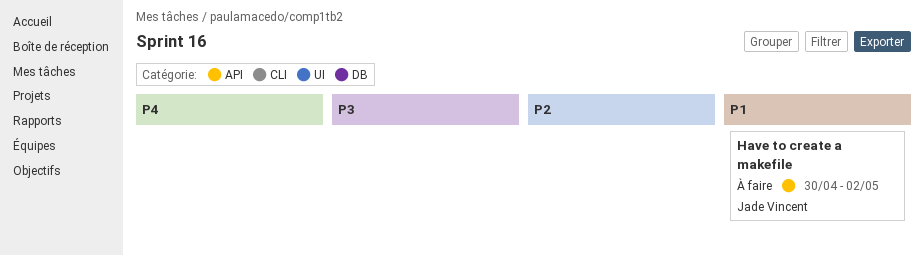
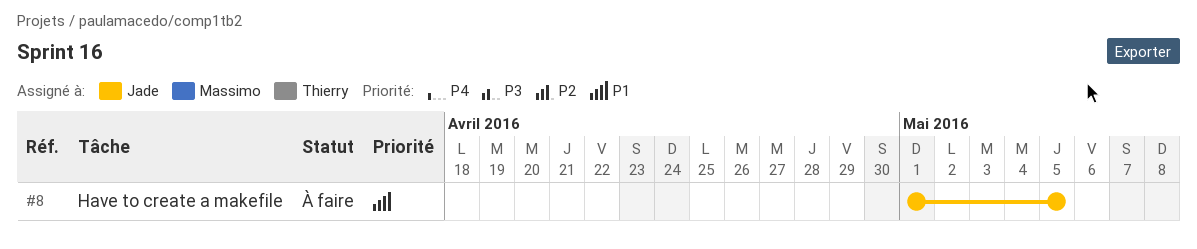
Have to create a makefile, start: Apr 30 -> May 1
Have to create a makefile, due: May 2 -> May 5

